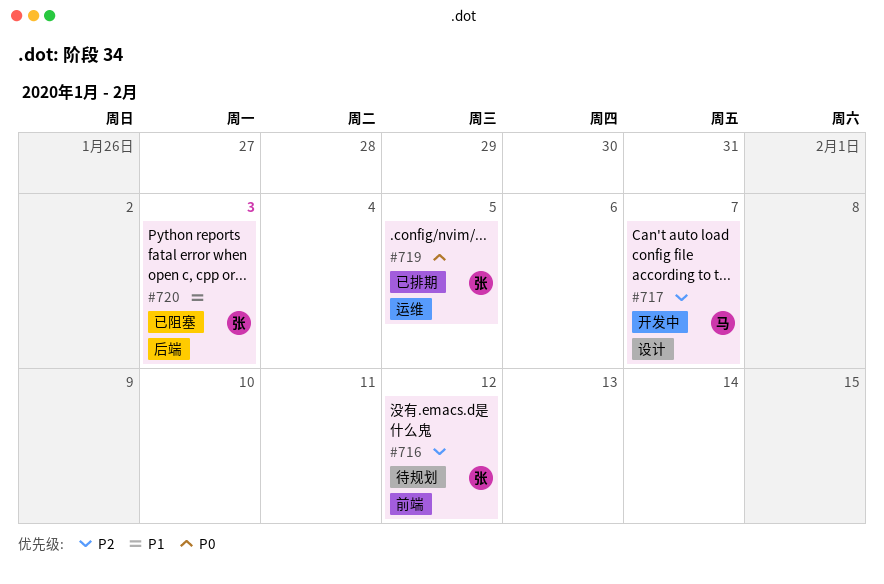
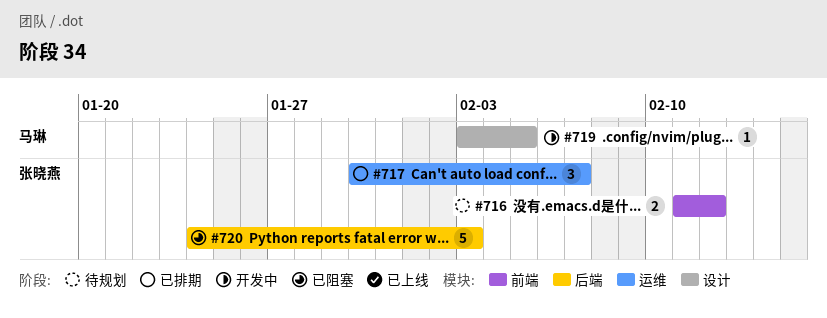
#717, status: 开发中 -> 已排期
#717, owner: 马琳 -> 张晓燕
#717, label: 设计 -> 运维
#719, status: 已排期 -> 开发中
#719, owner: 张晓燕 -> 马琳
#719, label: 运维 -> 设计

